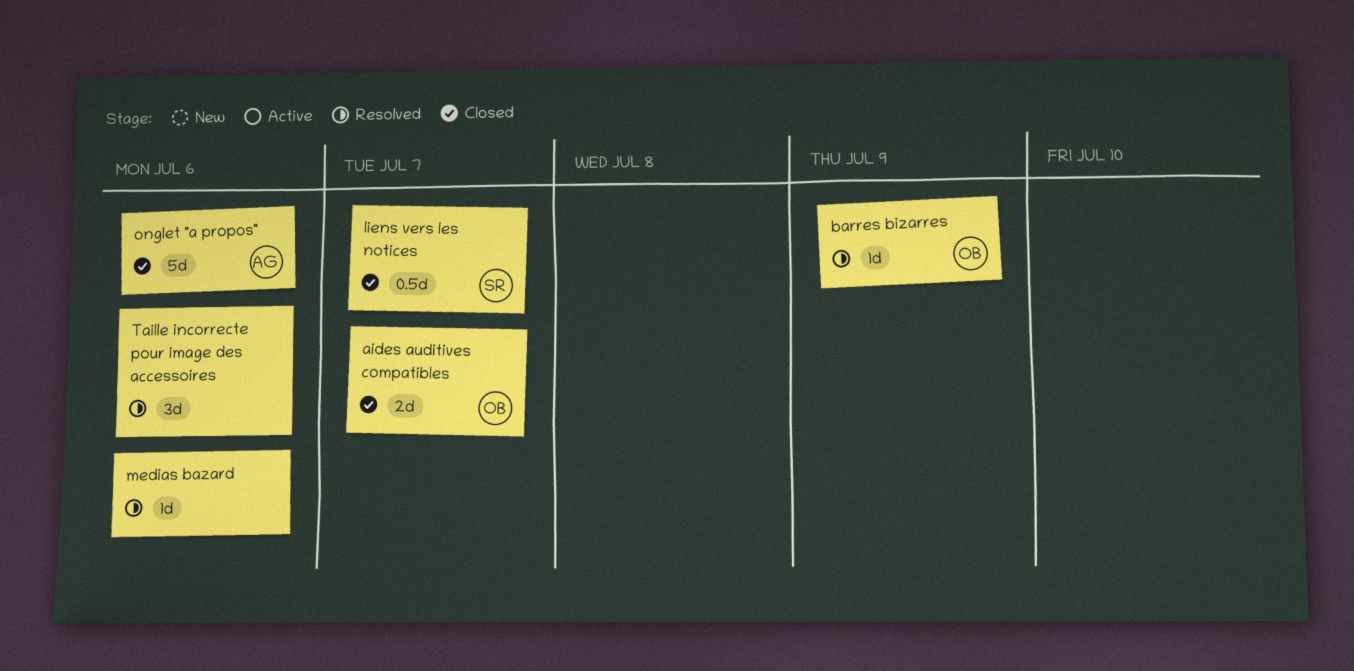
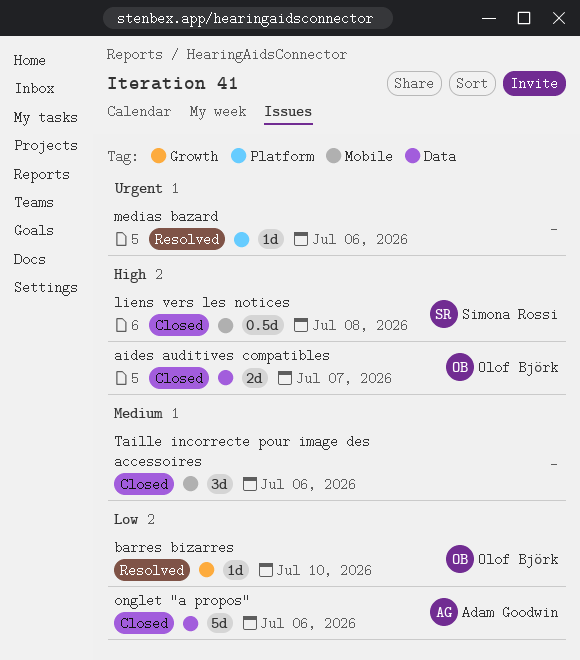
barres bizarres, due: Jul 9 -> Jul 10
liens vers les notices, due: Jul 7 -> Jul 8
Taille incorrecte pour image des accessoires, status: Resolved -> Closed

